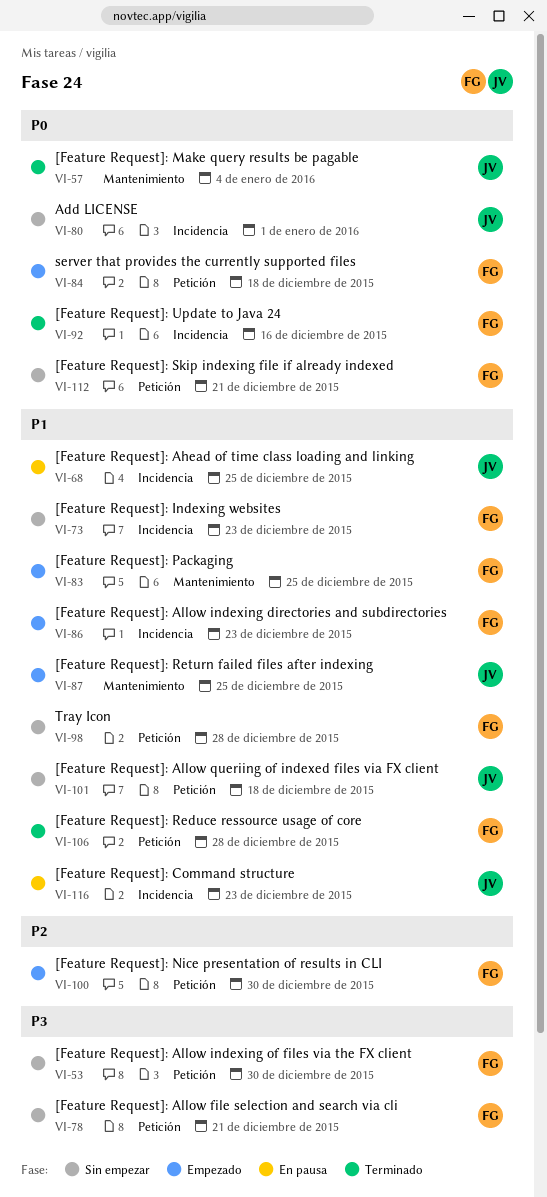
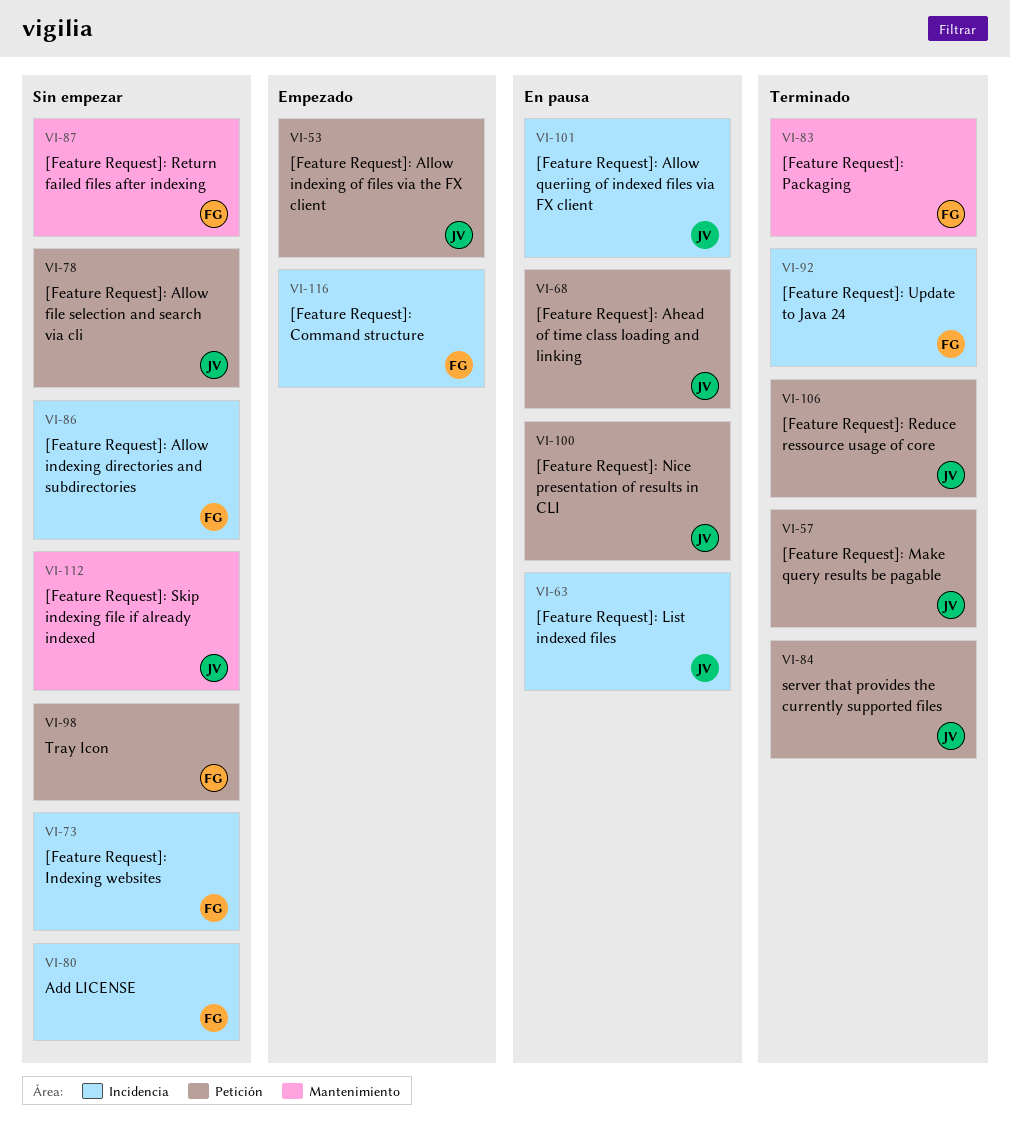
VI-53, status: Sin empezar -> Empezado
VI-53, owner: FG -> JV
VI-57, label: Mantenimiento -> Petición
VI-63: none -> present
VI-68, label: Incidencia -> Petición
VI-78, owner: FG -> JV
VI-80, owner: JV -> FG
VI-83, status: Empezado -> Terminado
VI-84, status: Empezado -> Terminado
VI-84, owner: FG -> JV
VI-86, status: Empezado -> Sin empezar
VI-87, status: Empezado -> Sin empezar
VI-87, owner: JV -> FG
VI-100, status: Empezado -> En pausa
VI-100, owner: FG -> JV
VI-101, status: Sin empezar -> En pausa
VI-101, label: Petición -> Incidencia
VI-106, owner: FG -> JV
VI-112, owner: FG -> JV
VI-112, label: Petición -> Mantenimiento
VI-116, status: En pausa -> Empezado
VI-116, owner: JV -> FG

